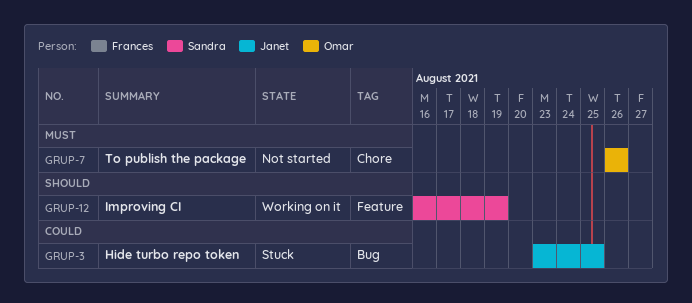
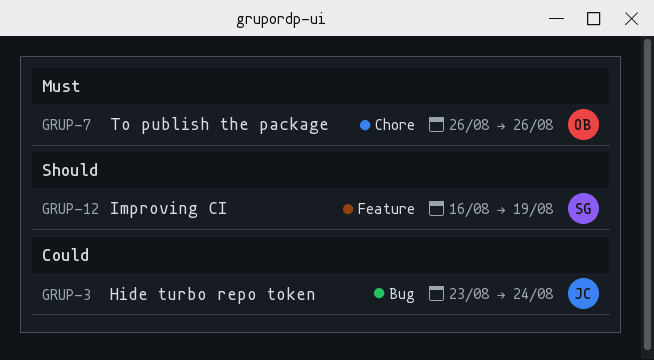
GRUP-3, due: Aug 25 -> Aug 24

